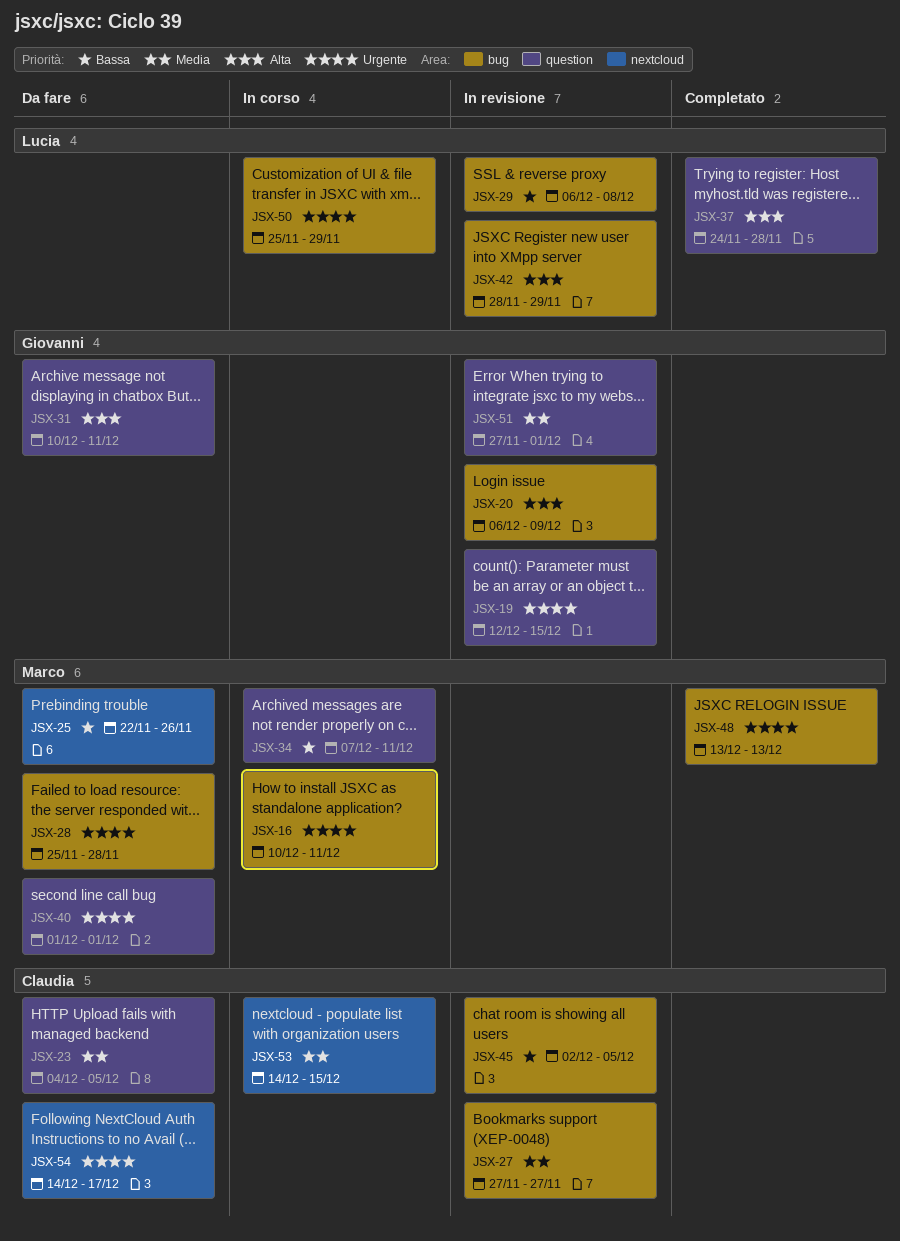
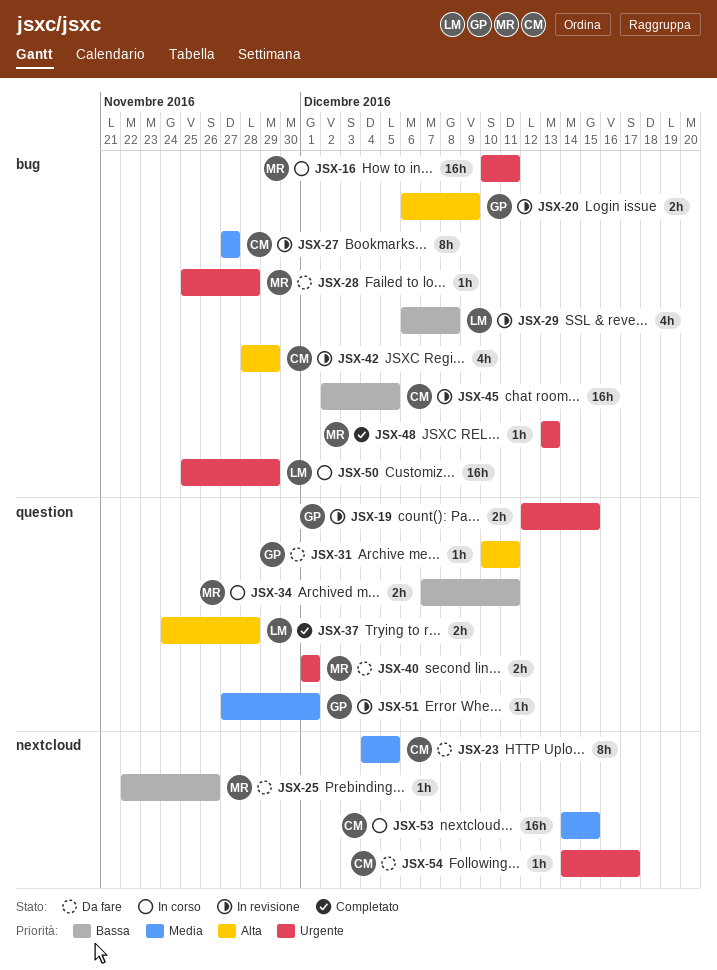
JSX-23, label: question -> nextcloud
JSX-42, owner: Lucia -> Claudia

